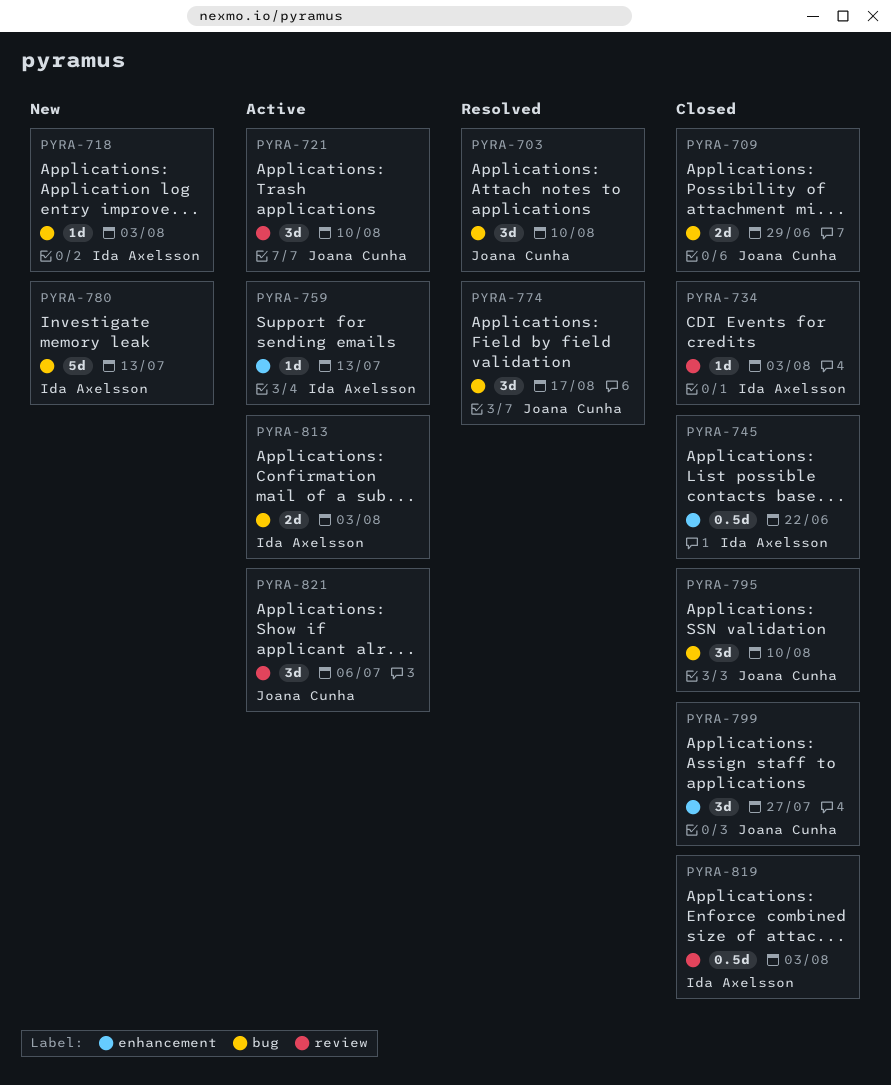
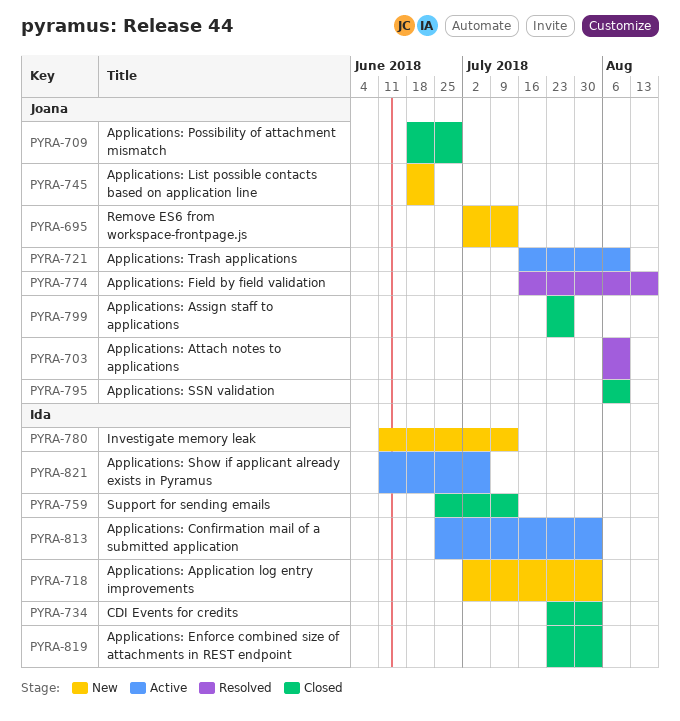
PYRA-695: none -> present
PYRA-745, status: Closed -> New
PYRA-745, owner: Ida Axelsson -> Joana Cunha
PYRA-759, status: Active -> Closed
PYRA-821, owner: Joana Cunha -> Ida Axelsson

